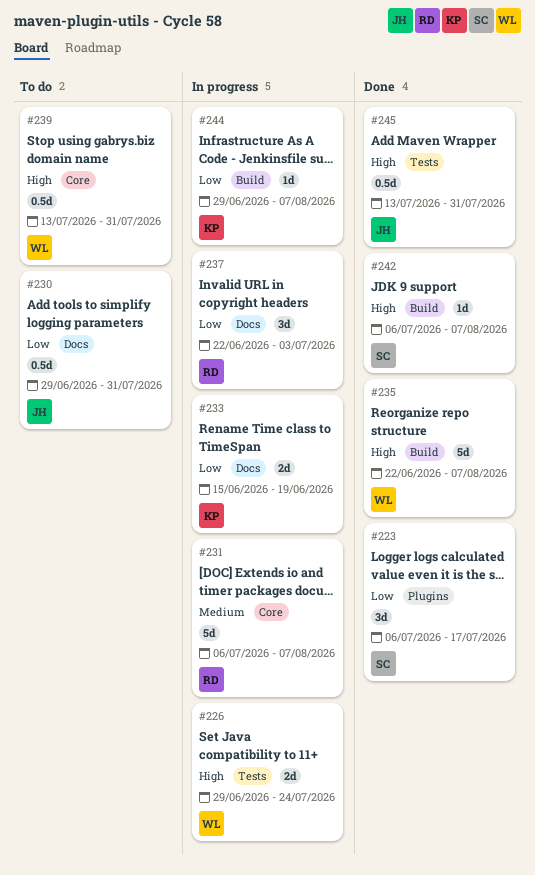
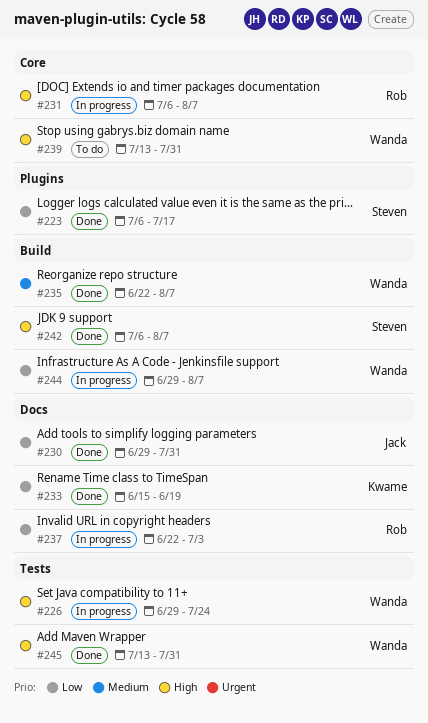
#230, status: To do -> Done
#231, priority: Medium -> High
#233, status: In progress -> Done
#235, priority: High -> Medium
#244, owner: Kwame -> Wanda
#245, owner: Jack -> Wanda

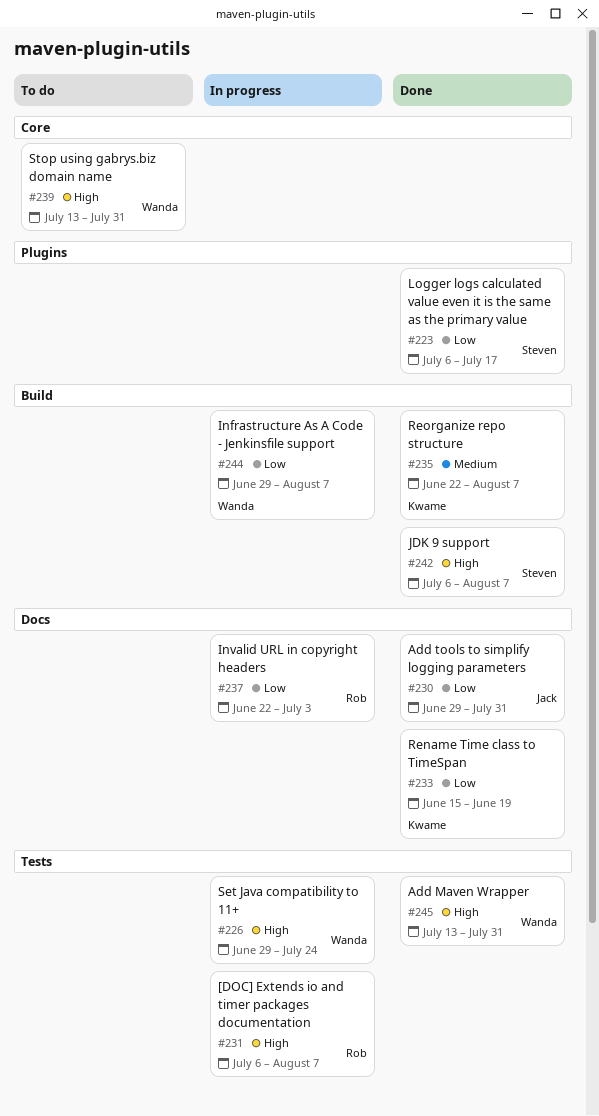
#231, label: Core -> Tests
#235, owner: Wanda -> Kwame

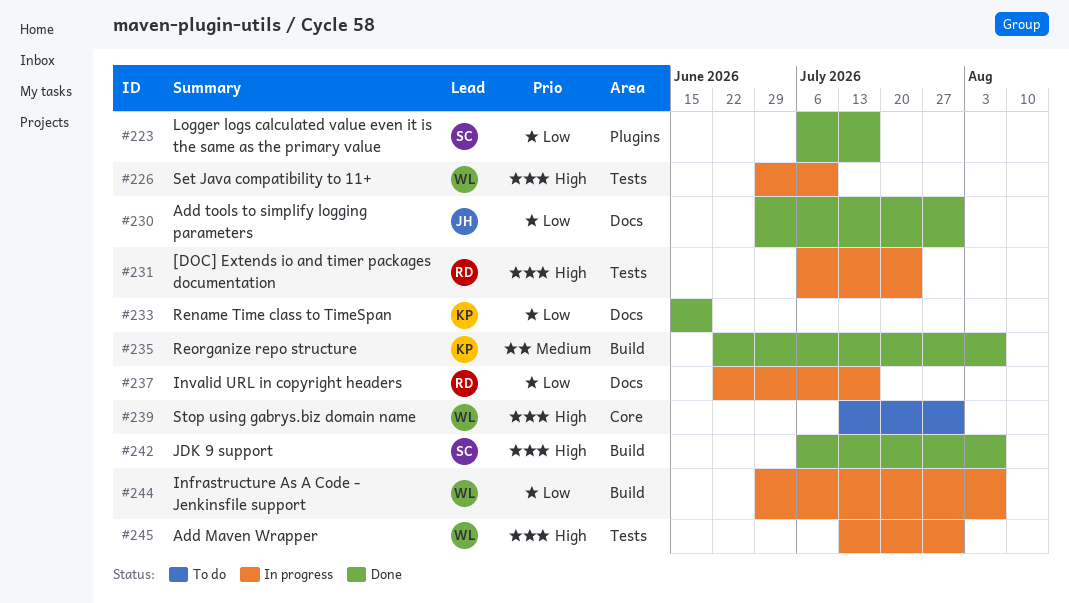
#226, due: Jul 24 -> Jul 10
#231, due: Aug 7 -> Jul 24
#237, due: Jul 3 -> Jul 17
#245, status: Done -> In progress

